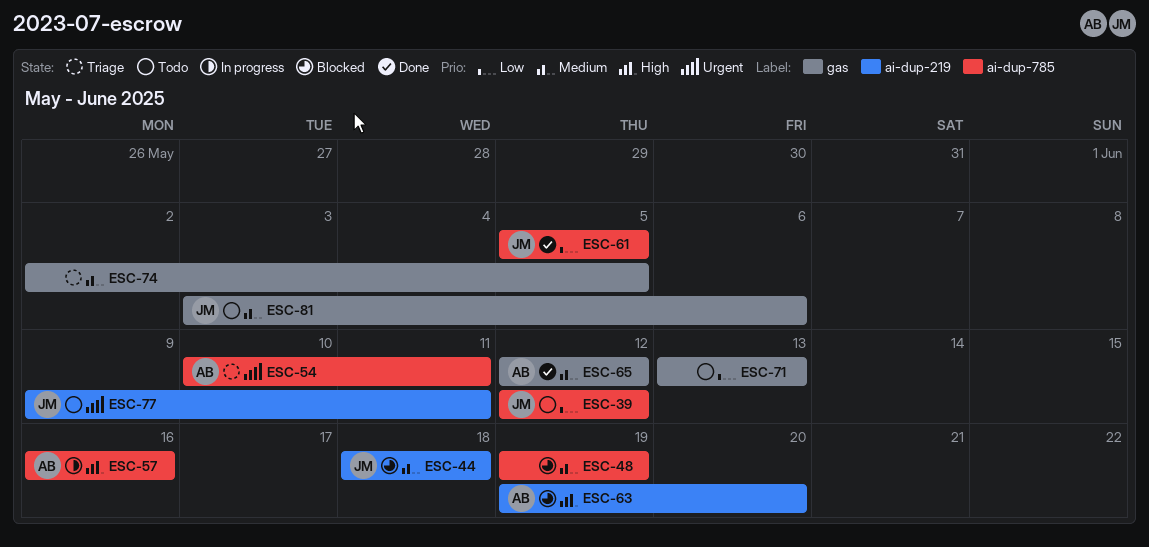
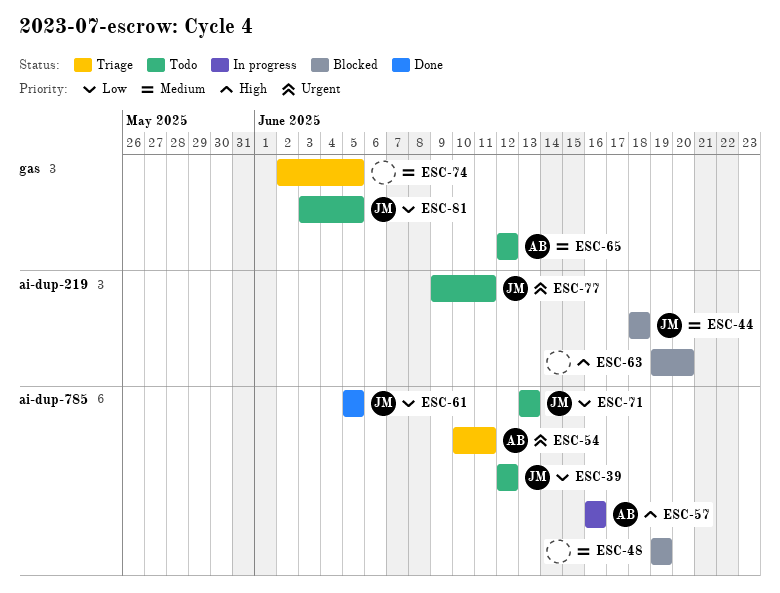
ESC-63, owner: AB -> none
ESC-65, status: Done -> Todo
ESC-71, owner: none -> JM
ESC-71, label: gas -> ai-dup-785
ESC-81, priority: Medium -> Low
ESC-81, due: Jun 6 -> Jun 5

